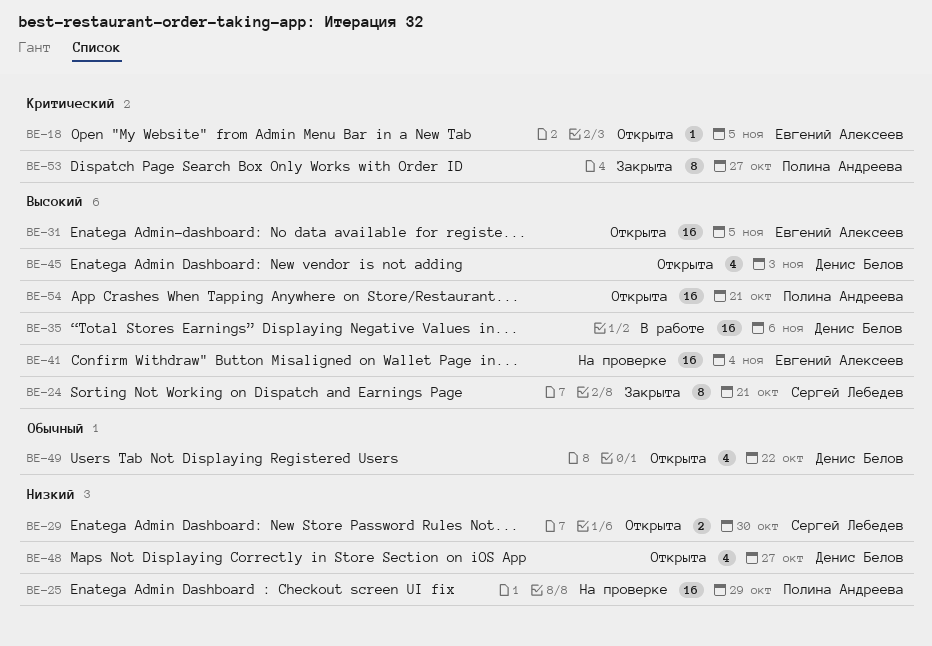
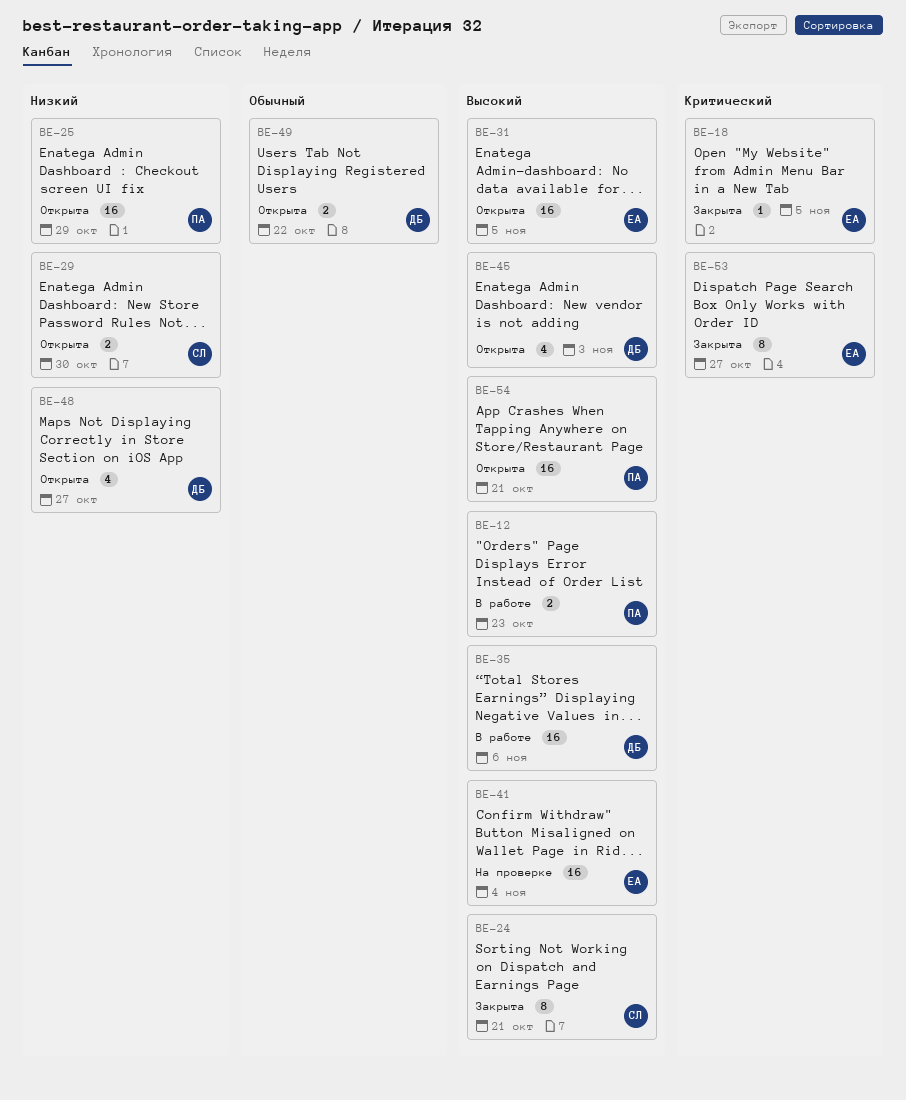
BE-12: none -> present
BE-18, status: Открыта -> Закрыта
BE-25, status: На проверке -> Открыта
BE-49, estimate: 4 -> 2
BE-53, owner: Полина Андреева -> Евгений Алексеев

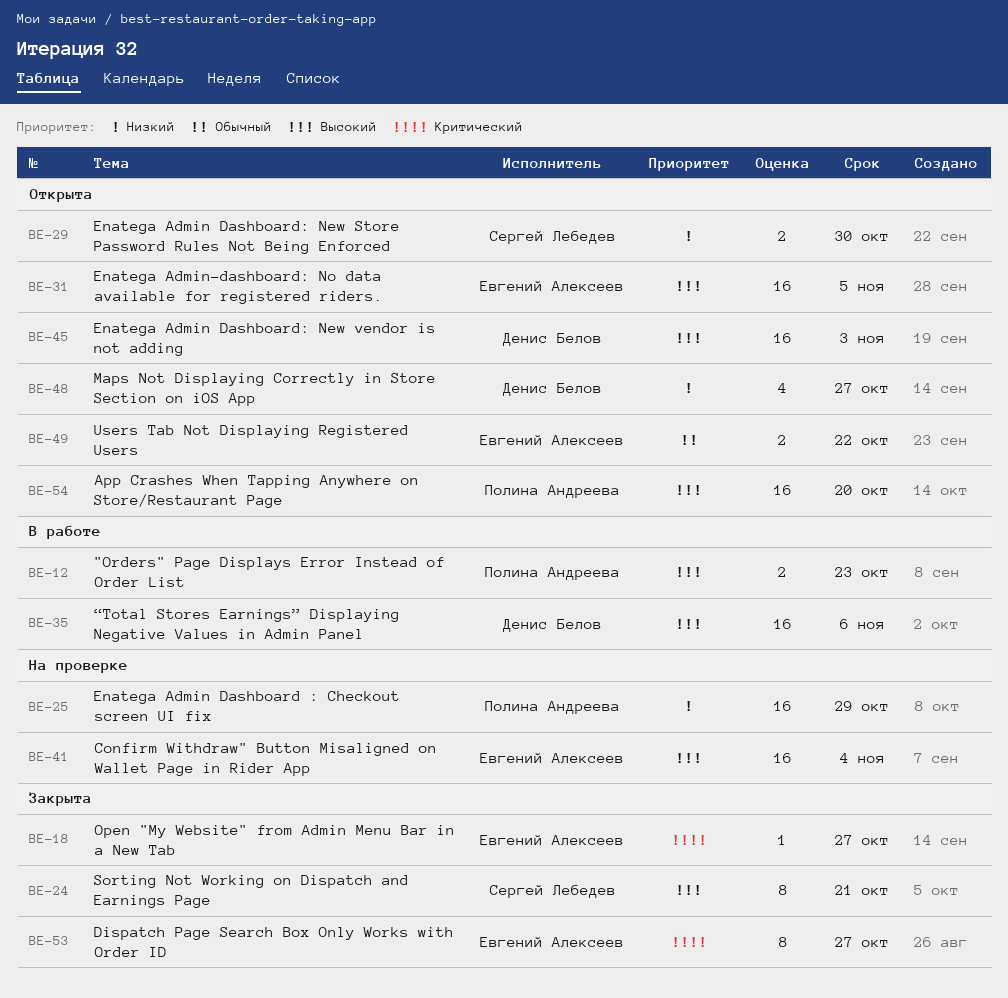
BE-18, due: Nov 5 -> Oct 27
BE-25, status: Открыта -> На проверке
BE-45, estimate: 4 -> 16
BE-49, owner: Денис Белов -> Евгений Алексеев
BE-54, due: Oct 21 -> Oct 20

